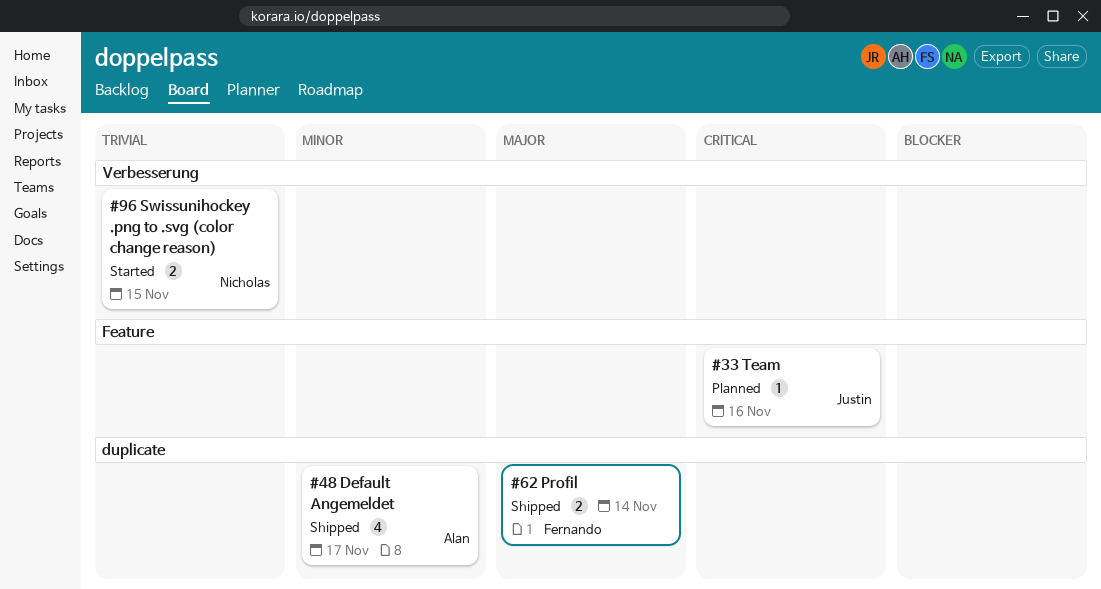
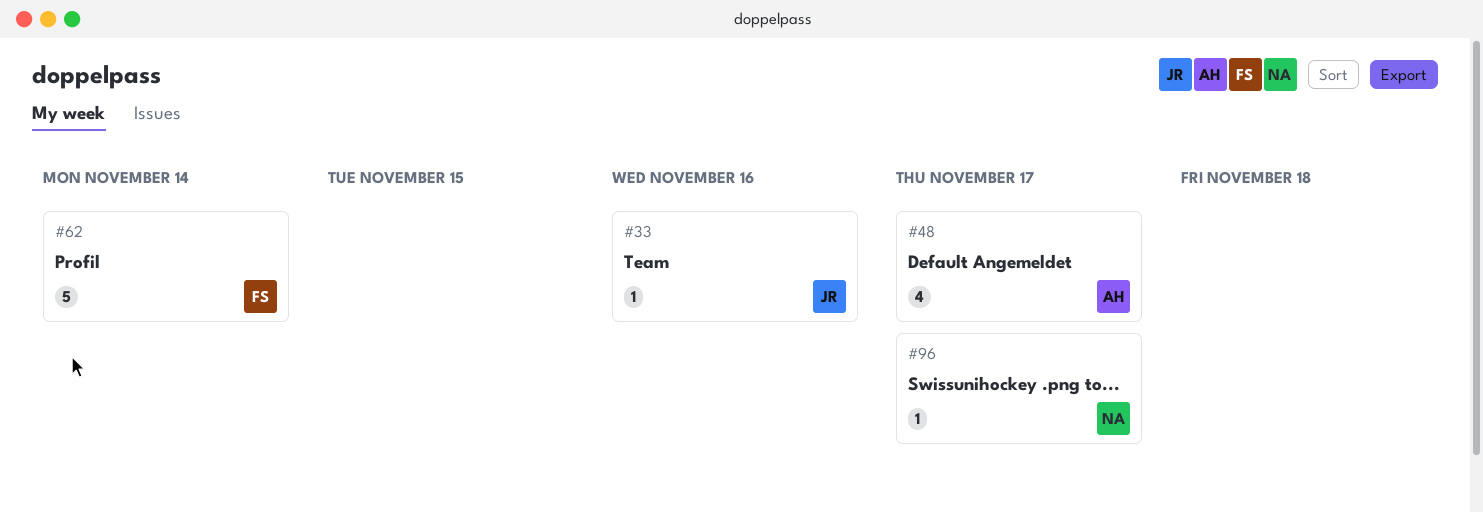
#62, estimate: 2 -> 5
#96, estimate: 2 -> 1
#96, due: Nov 15 -> Nov 17

